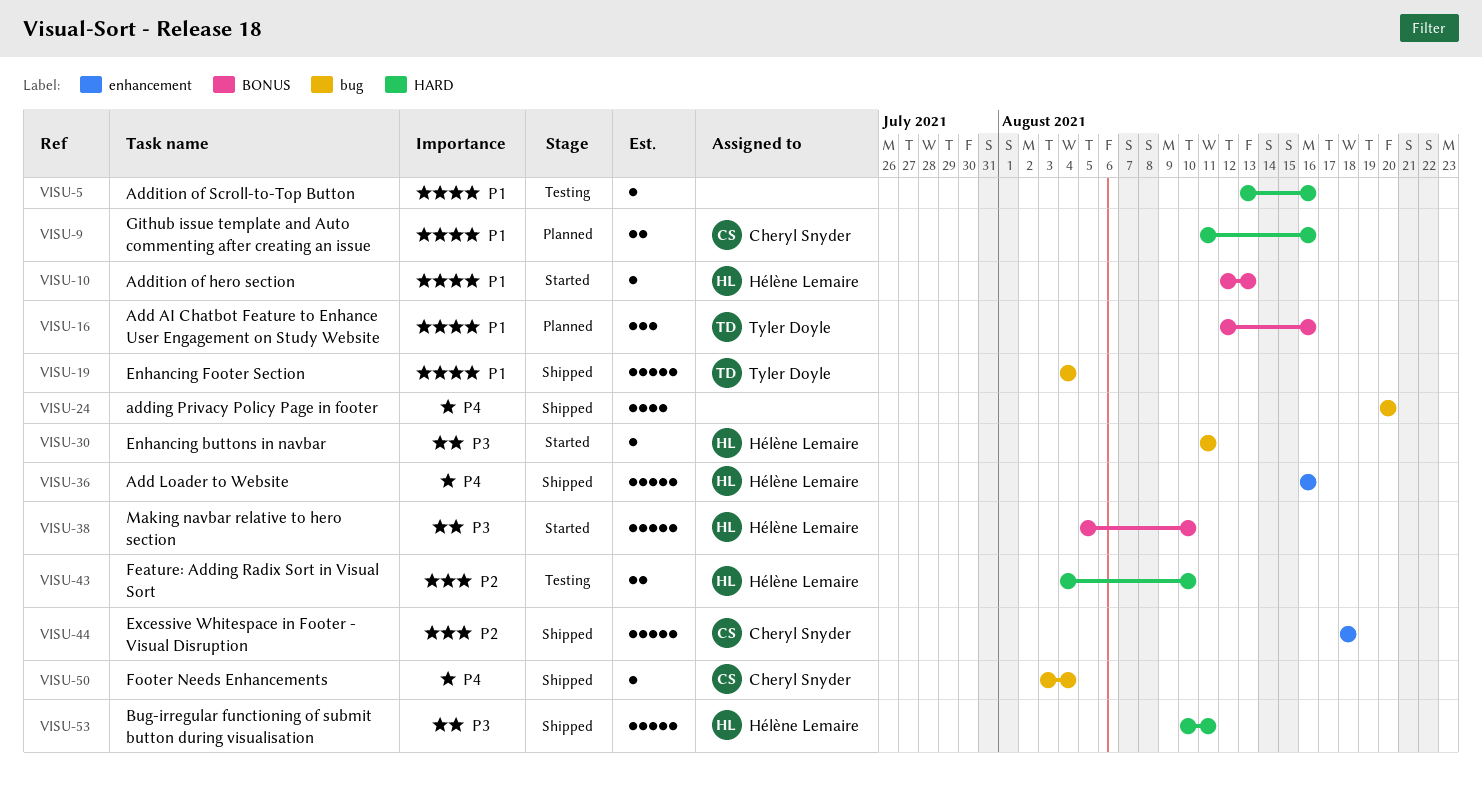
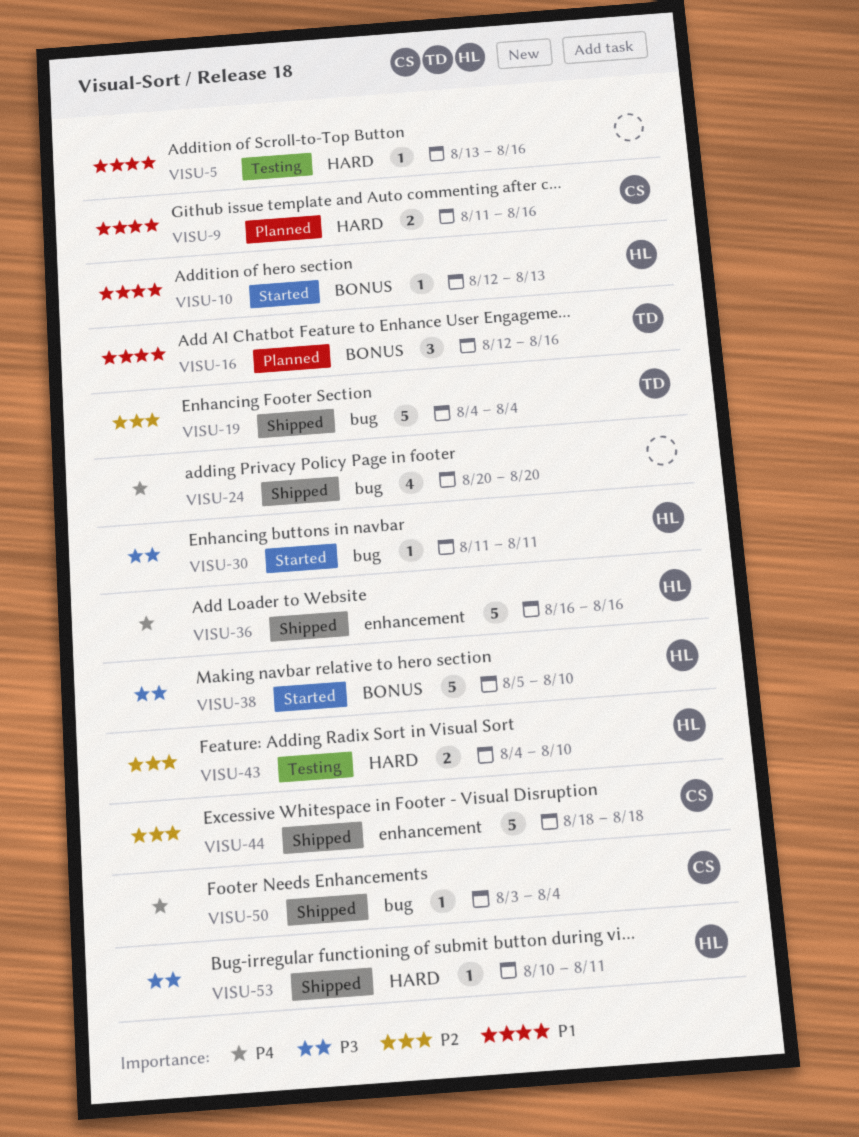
VISU-19, priority: P1 -> P2
VISU-53, estimate: 5 -> 1

